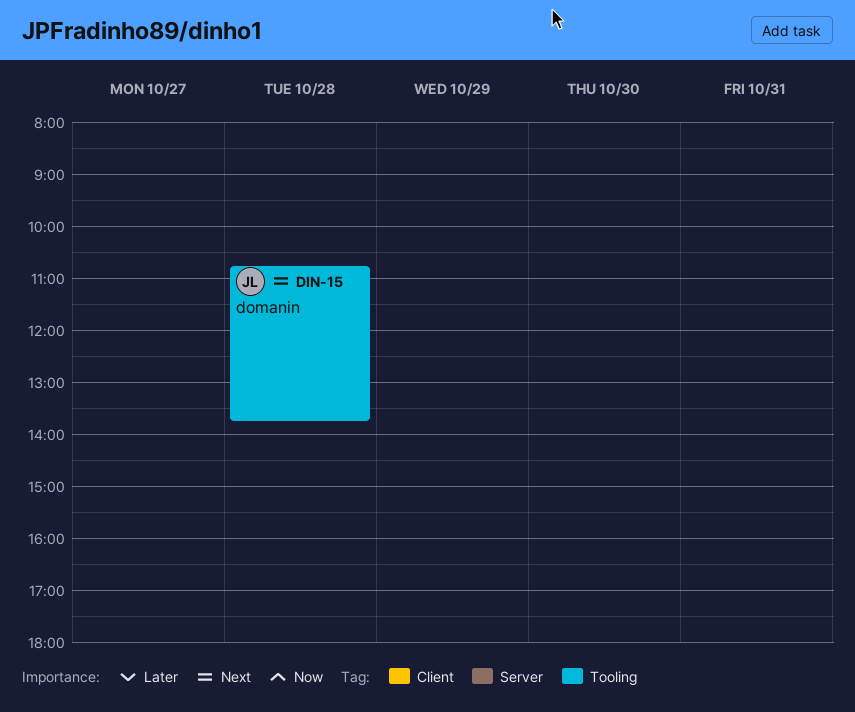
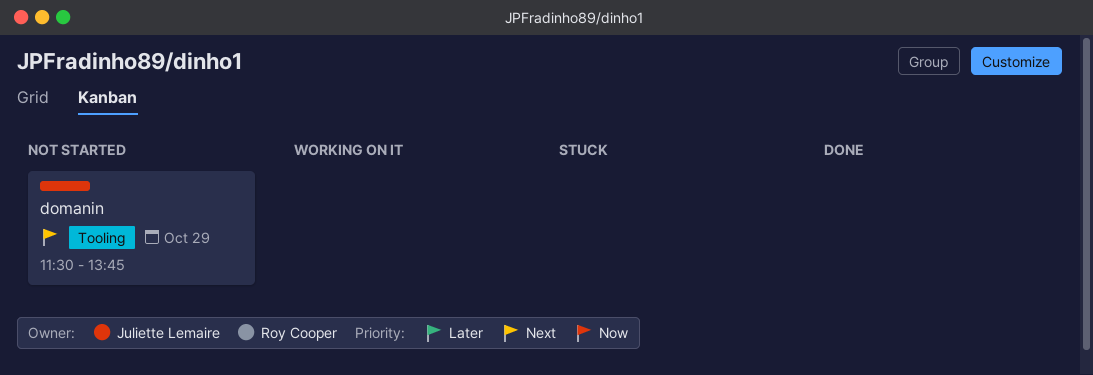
domanin, day: Oct 28 -> Oct 29
domanin, begins: 10:45 -> 11:30

